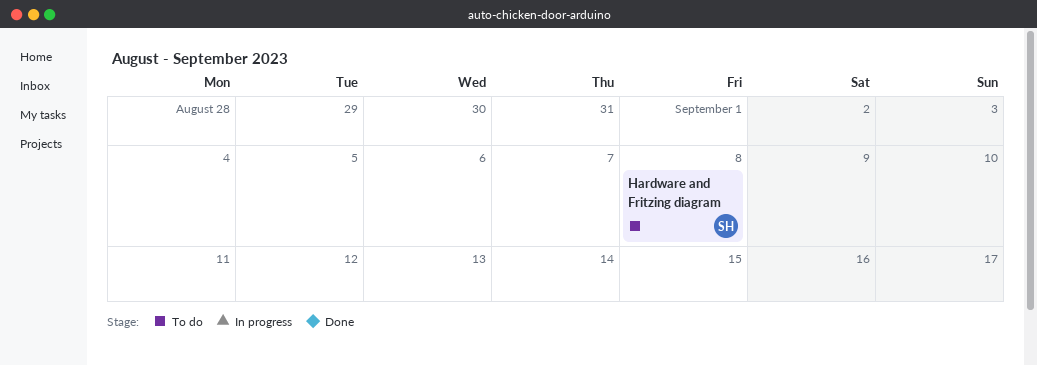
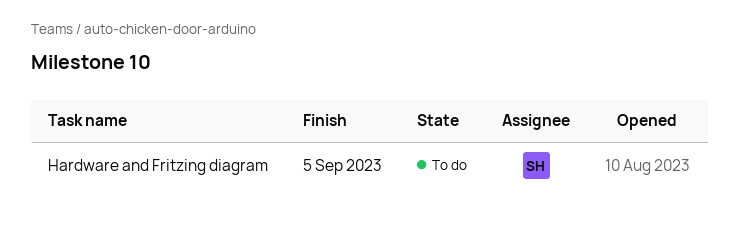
Hardware and Fritzing diagram, due: Sep 8 -> Sep 5

